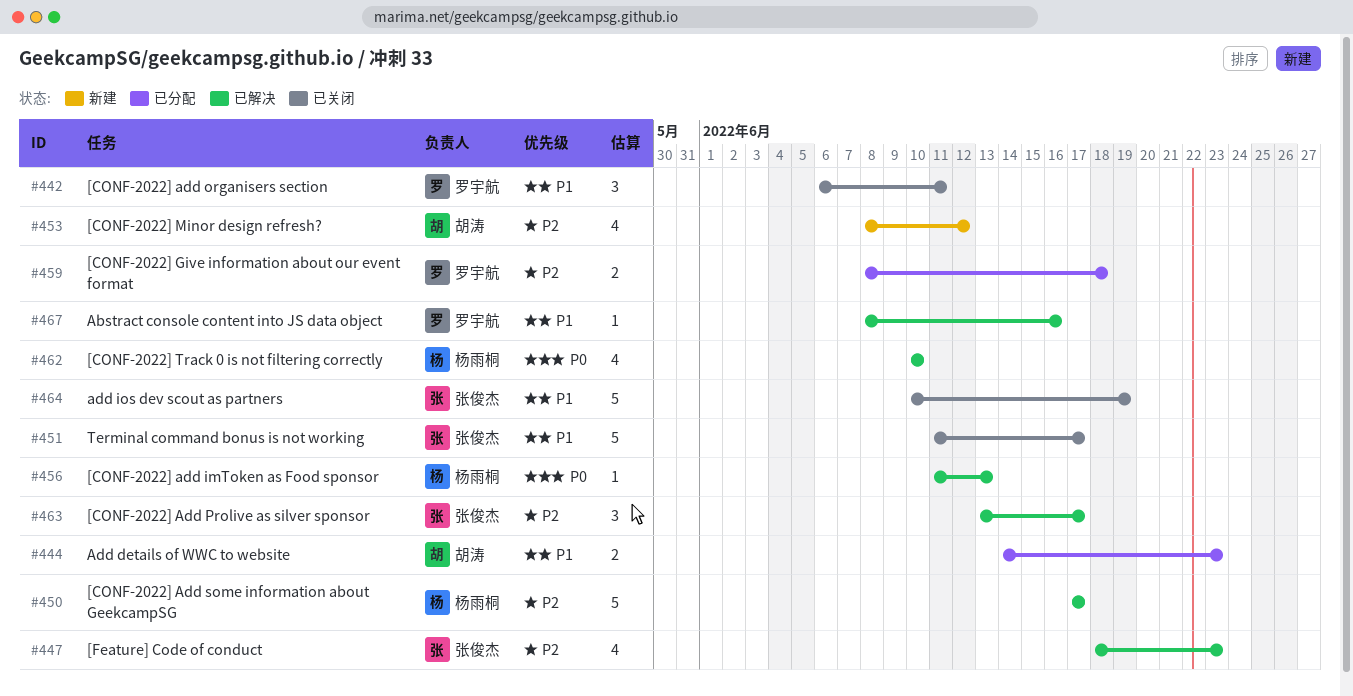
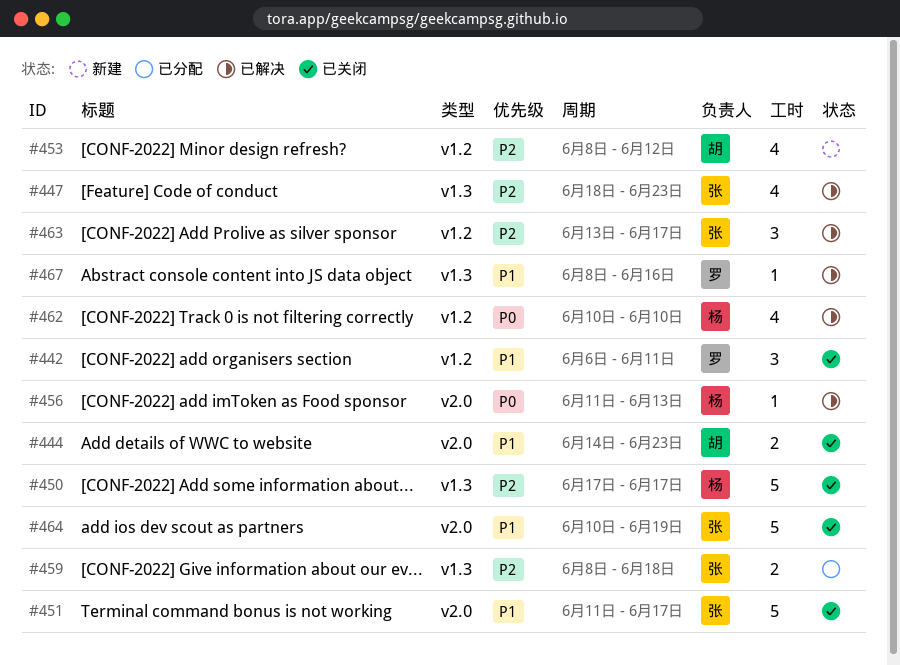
#444, status: 已分配 -> 已关闭
#450, status: 已解决 -> 已关闭
#459, owner: 罗宇航 -> 张俊杰

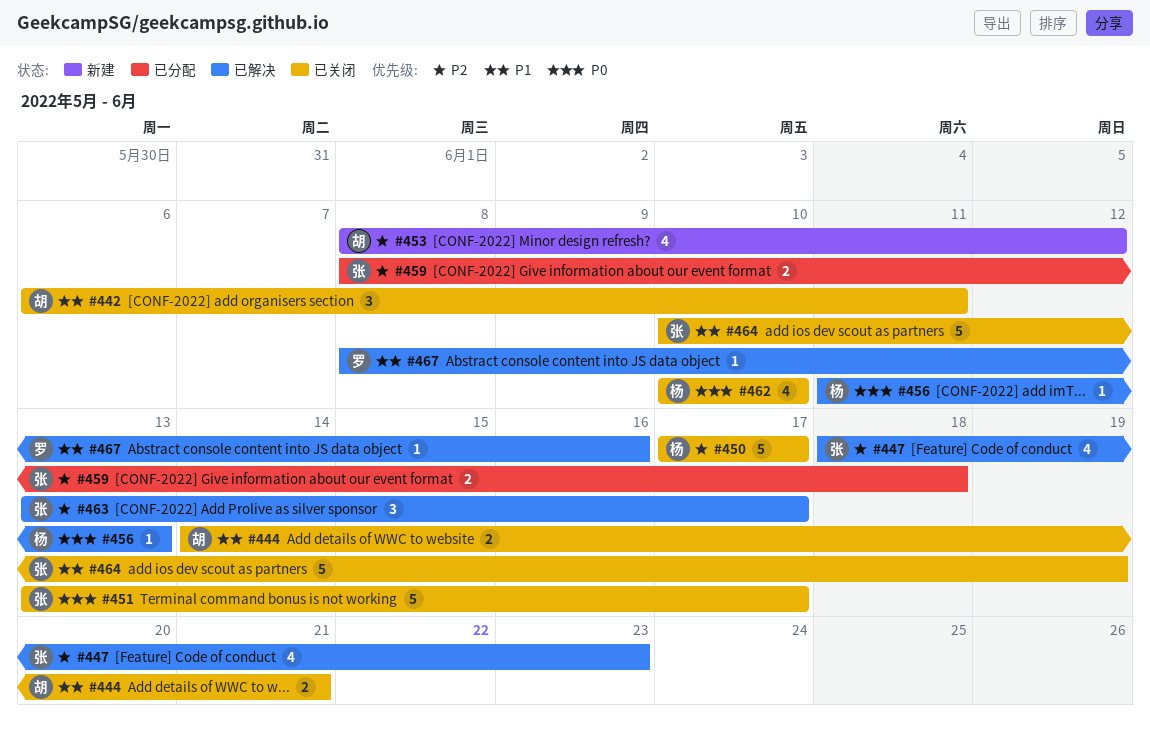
#442, owner: 罗 -> 胡
#444, due: Jun 23 -> Jun 21
#451, priority: P1 -> P0
#451, start: Jun 11 -> Jun 13
#462, status: 已解决 -> 已关闭

